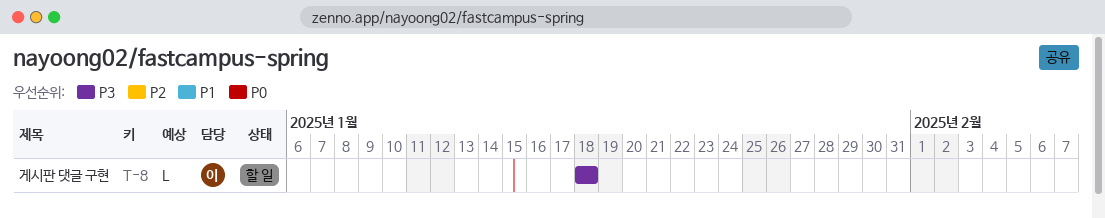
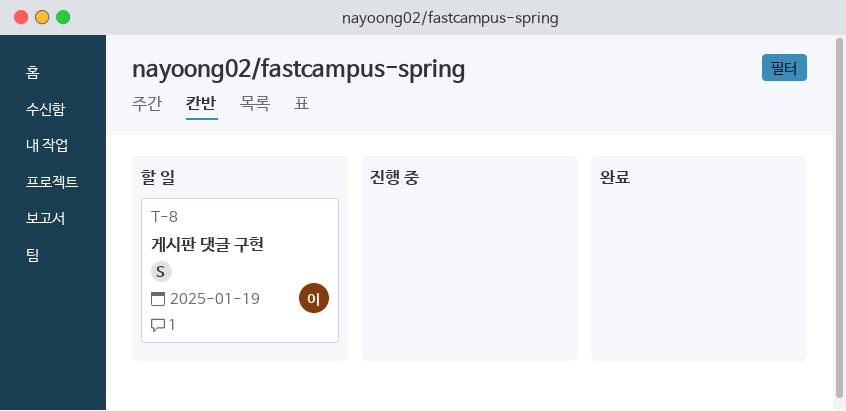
T-8, estimate: L -> S
T-8, due: Jan 18 -> Jan 19

